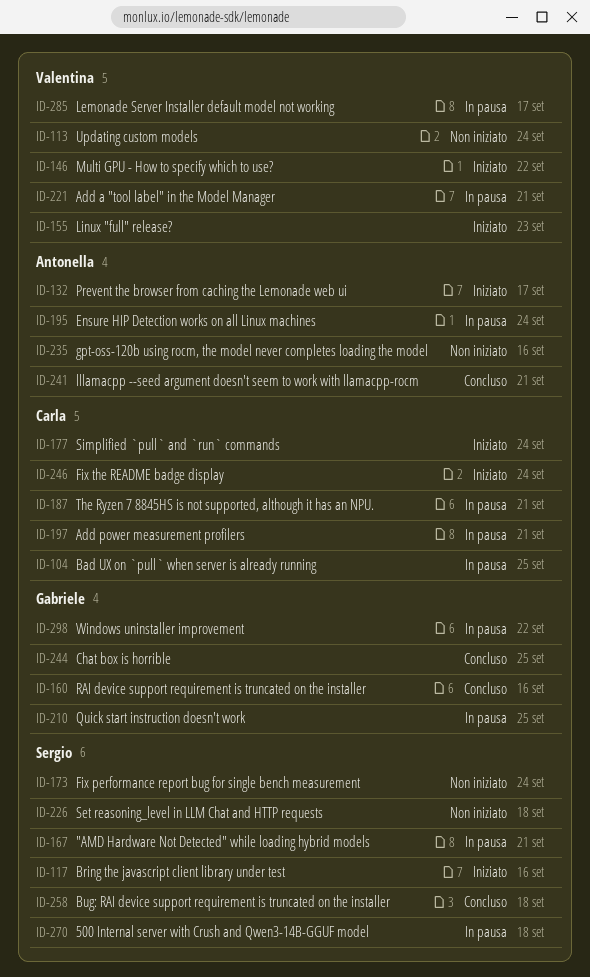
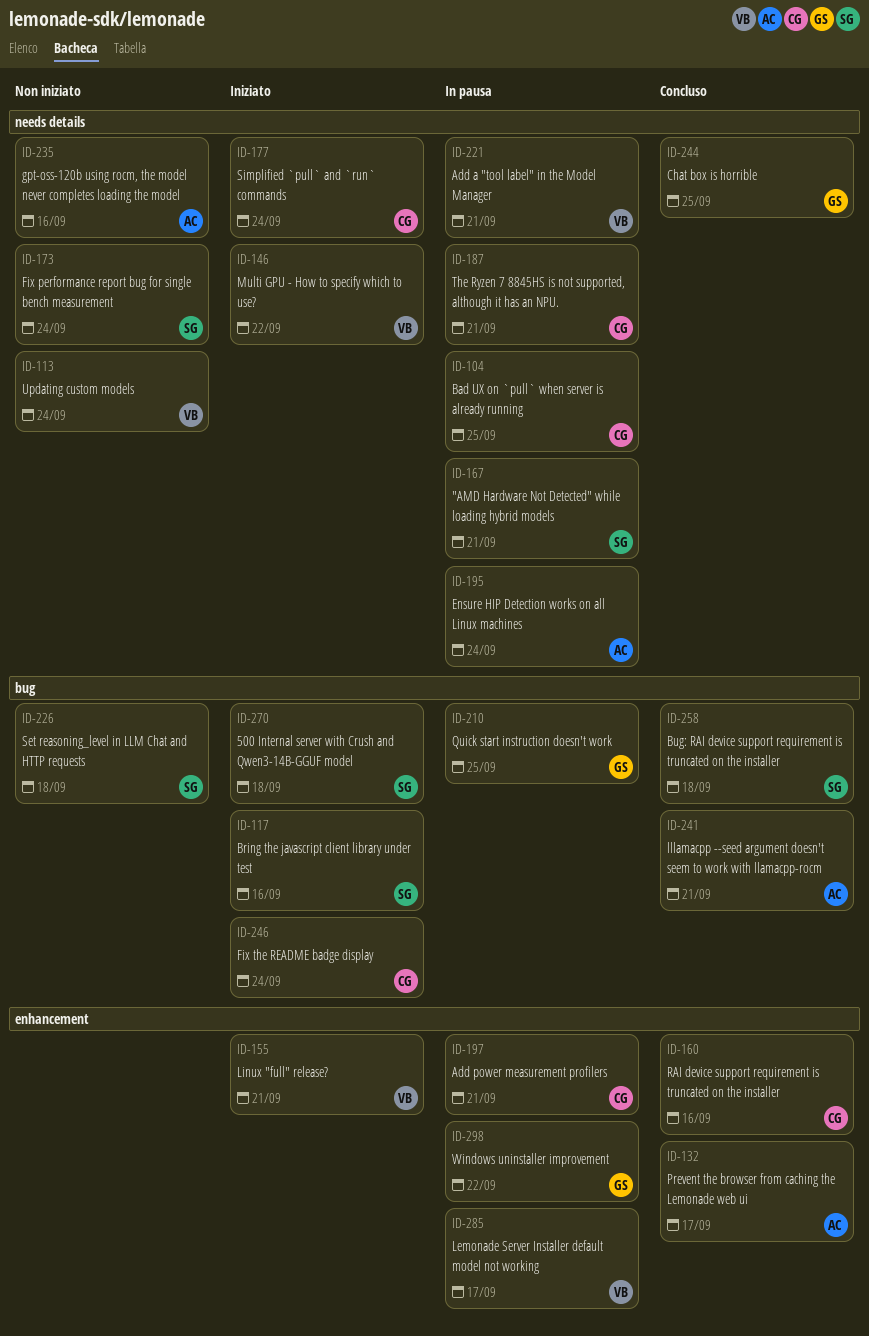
ID-132, status: Iniziato -> Concluso
ID-155, due: Sep 23 -> Sep 21
ID-160, owner: Gabriele -> Carla
ID-270, status: In pausa -> Iniziato

